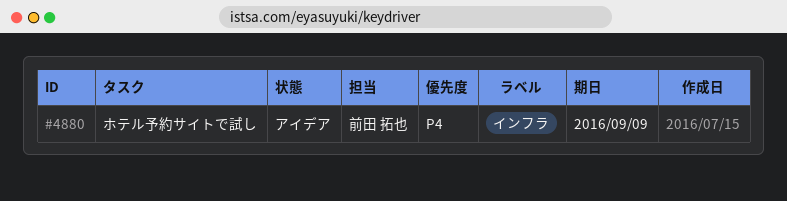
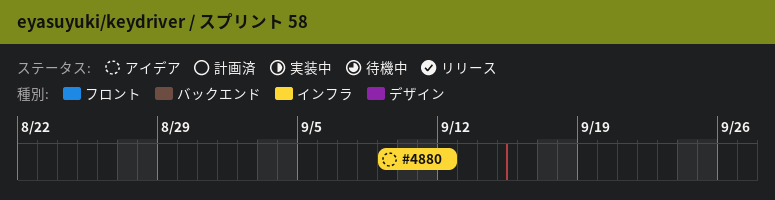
#4880, due: Sep 9 -> Sep 12

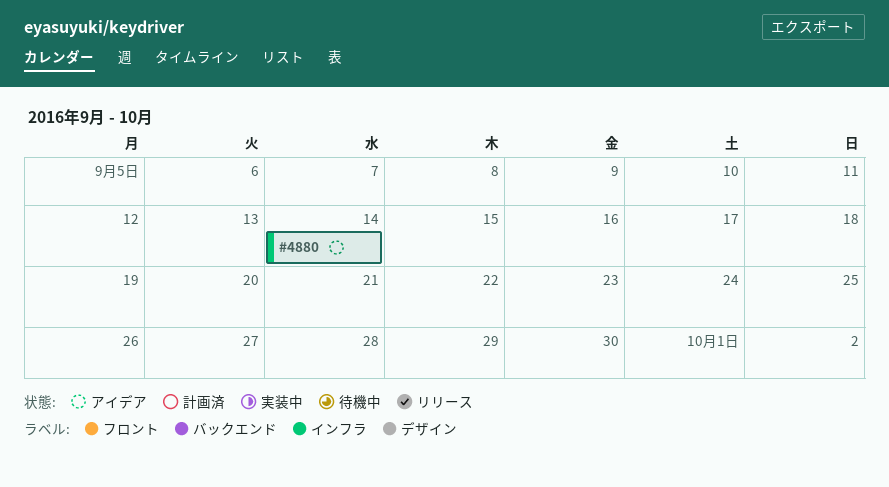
#4880, due: Sep 12 -> Sep 14

